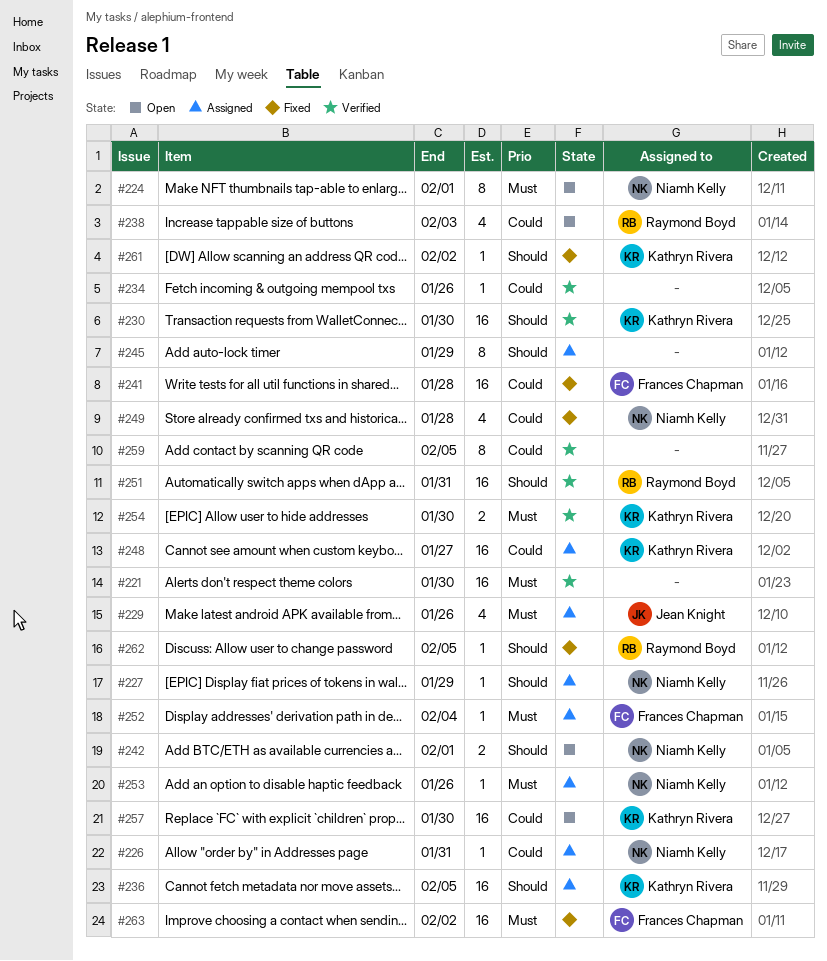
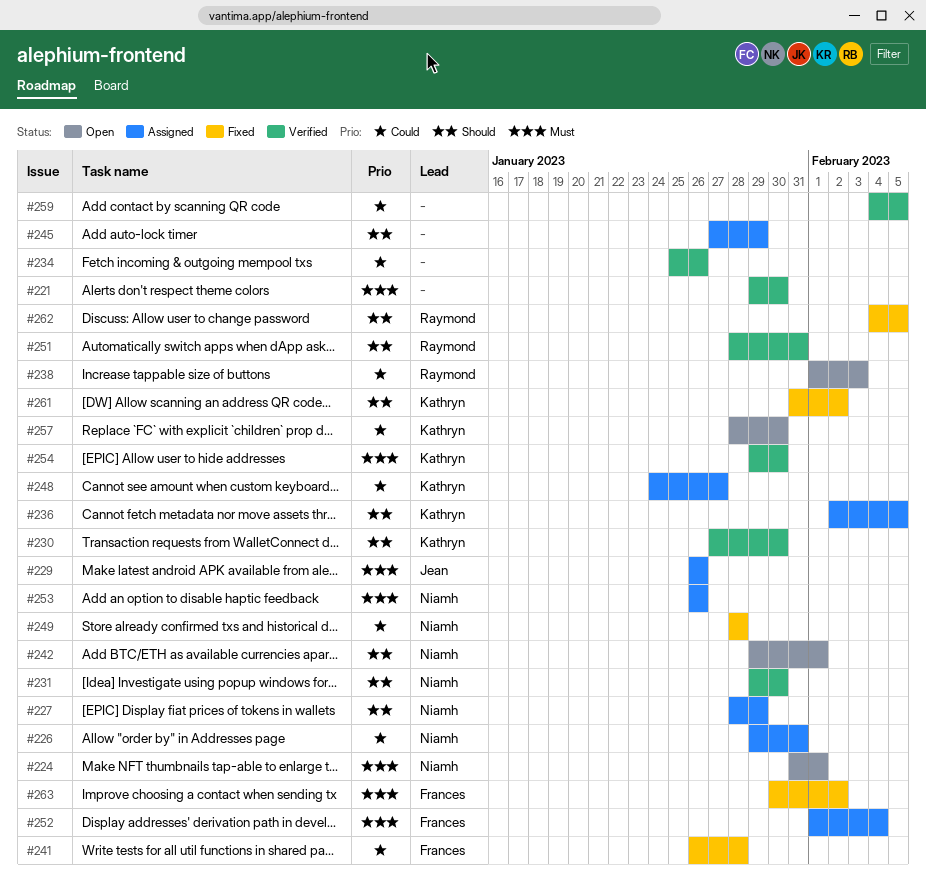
#231: none -> present

